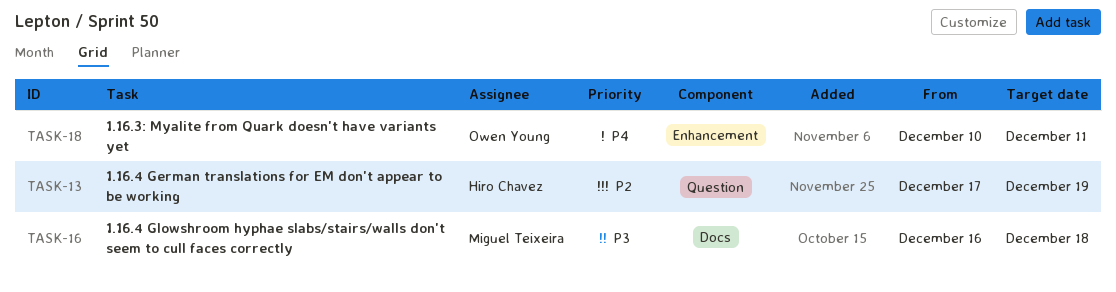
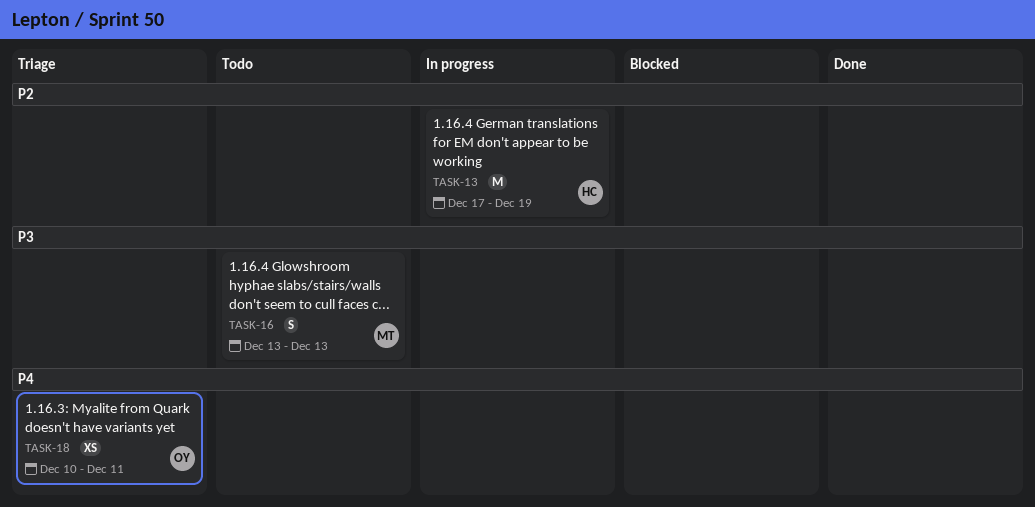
TASK-16, start: Dec 16 -> Dec 13
TASK-16, due: Dec 18 -> Dec 13

